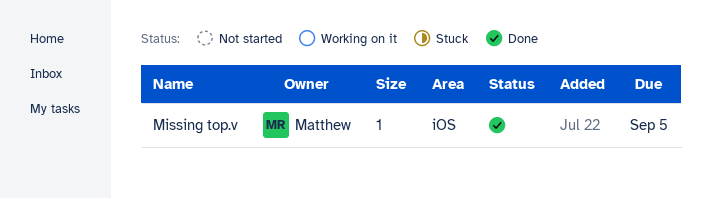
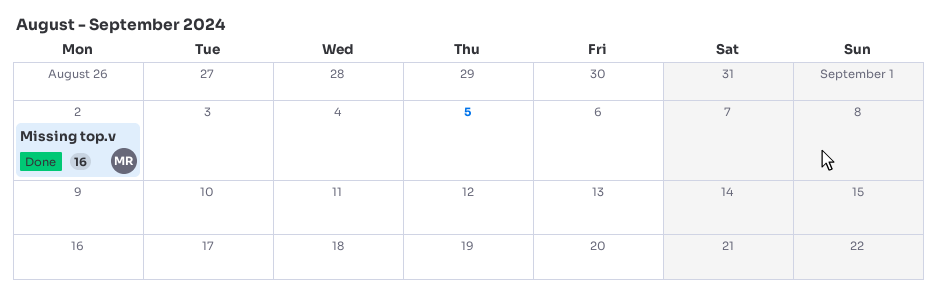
Missing top.v, estimate: 1 -> 16
Missing top.v, due: Sep 5 -> Sep 2

